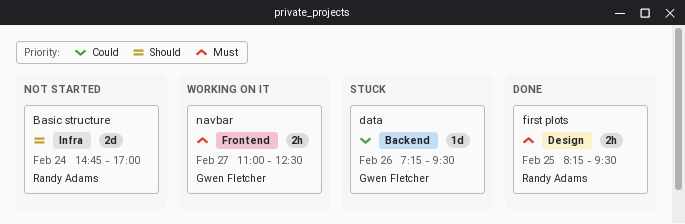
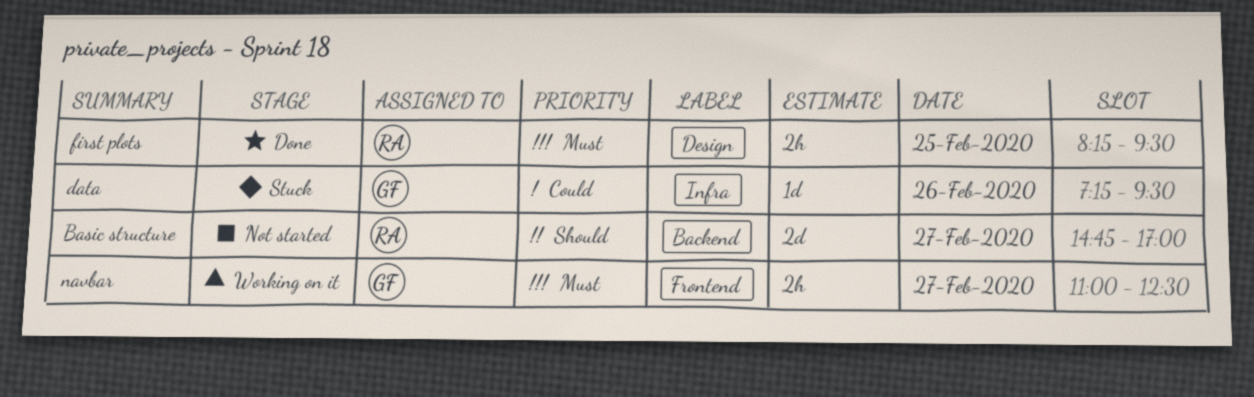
Basic structure, label: Infra -> Backend
Basic structure, day: Feb 24 -> Feb 27
data, label: Backend -> Infra

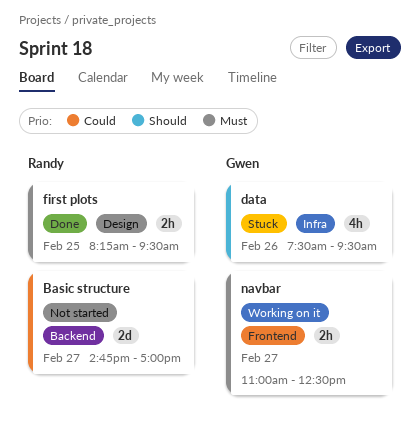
Basic structure, priority: Should -> Could
data, priority: Could -> Should
data, estimate: 1d -> 4h
data, begins: 07:15 -> 07:30

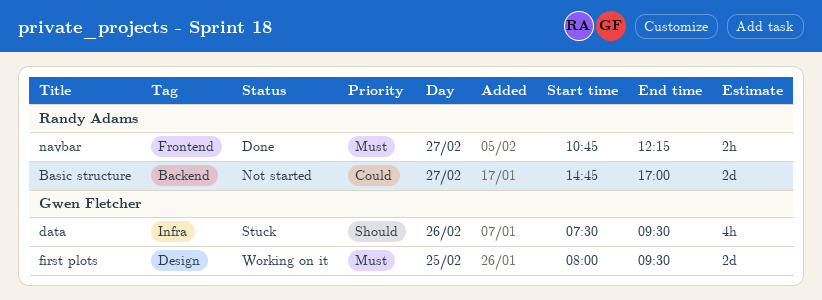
first plots, status: Done -> Working on it
first plots, owner: Randy Adams -> Gwen Fletcher
first plots, estimate: 2h -> 2d
first plots, begins: 08:15 -> 08:00
navbar, status: Working on it -> Done
navbar, owner: Gwen Fletcher -> Randy Adams
navbar, begins: 11:00 -> 10:45
navbar, ends: 12:30 -> 12:15

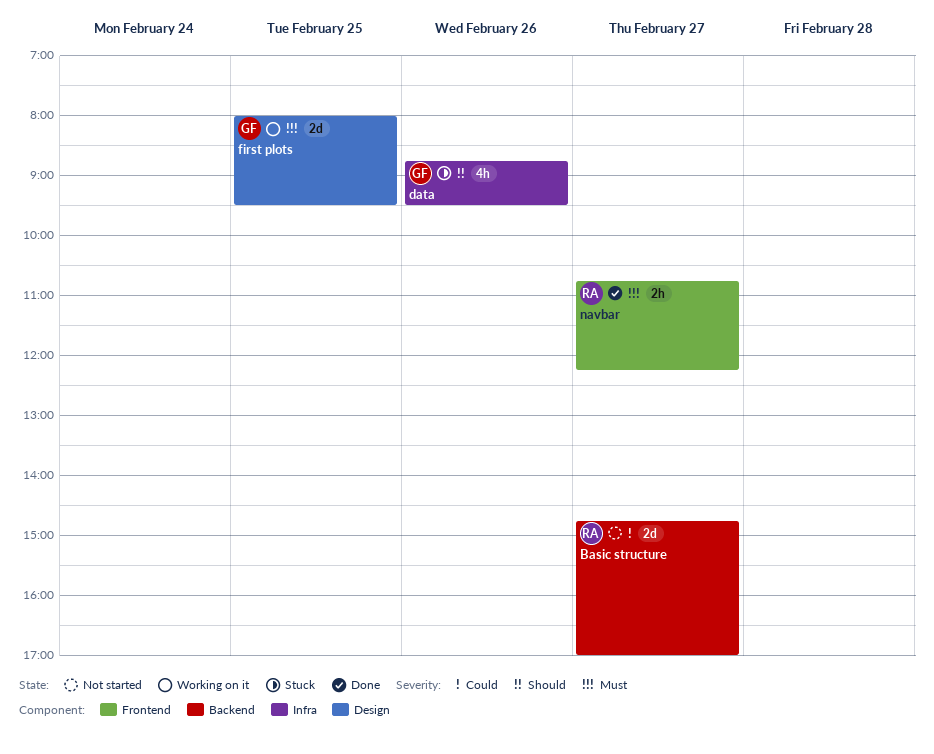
data, begins: 07:30 -> 08:45

